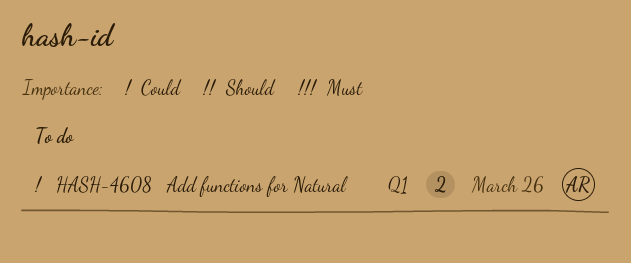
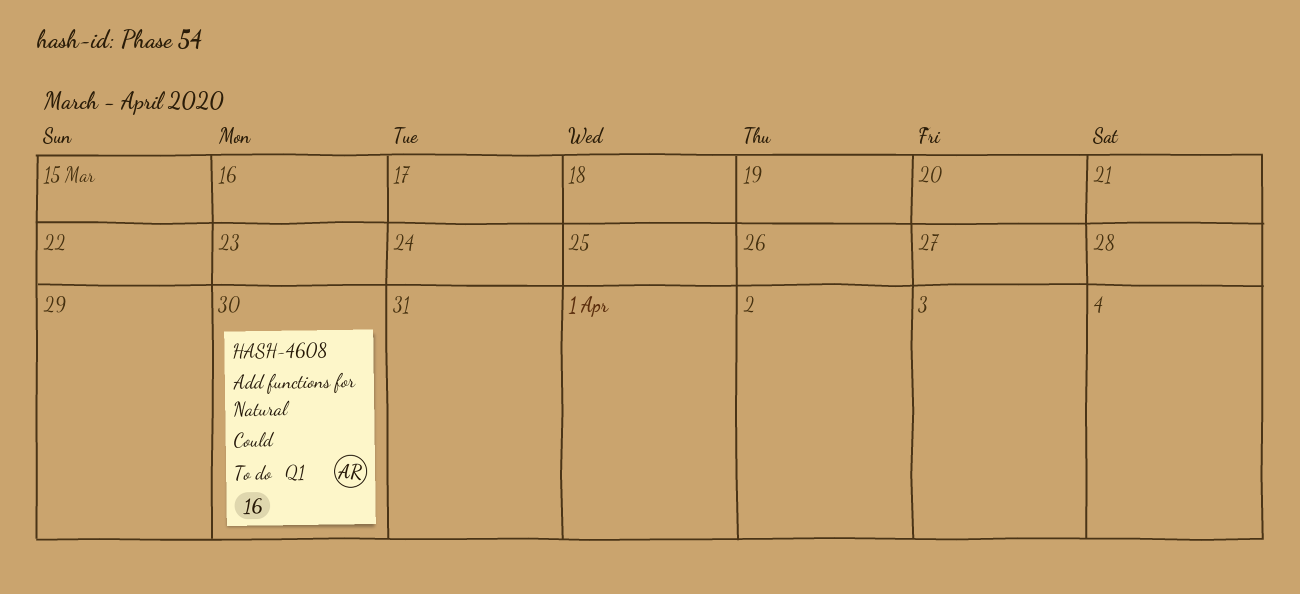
HASH-4608, estimate: 2 -> 16
HASH-4608, due: Mar 26 -> Mar 30

